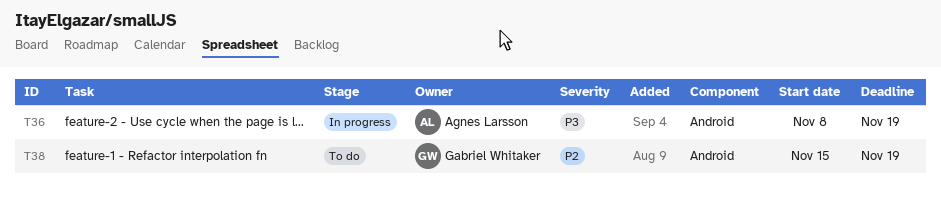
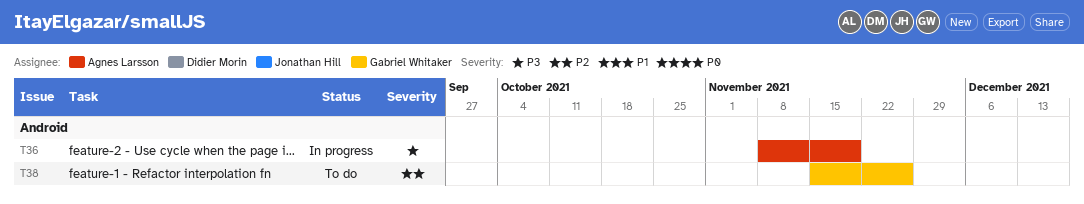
T38, due: Nov 19 -> Nov 26

